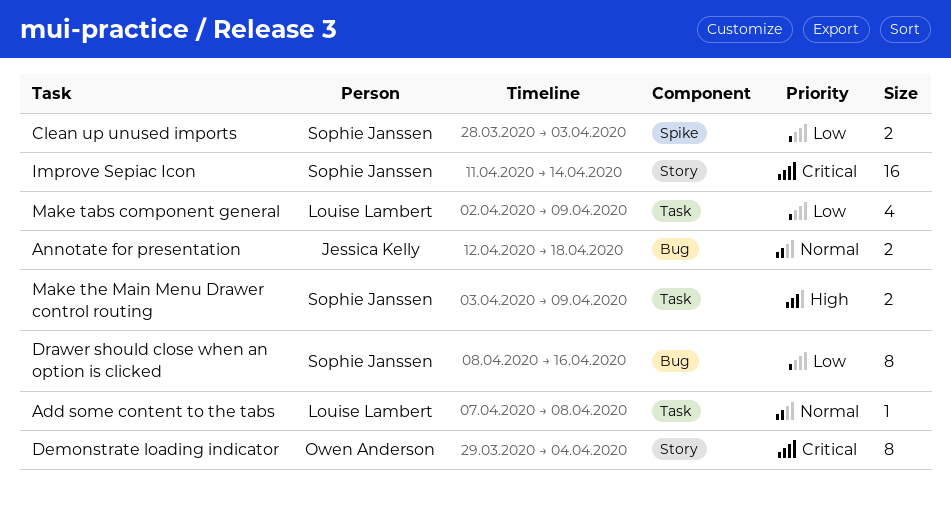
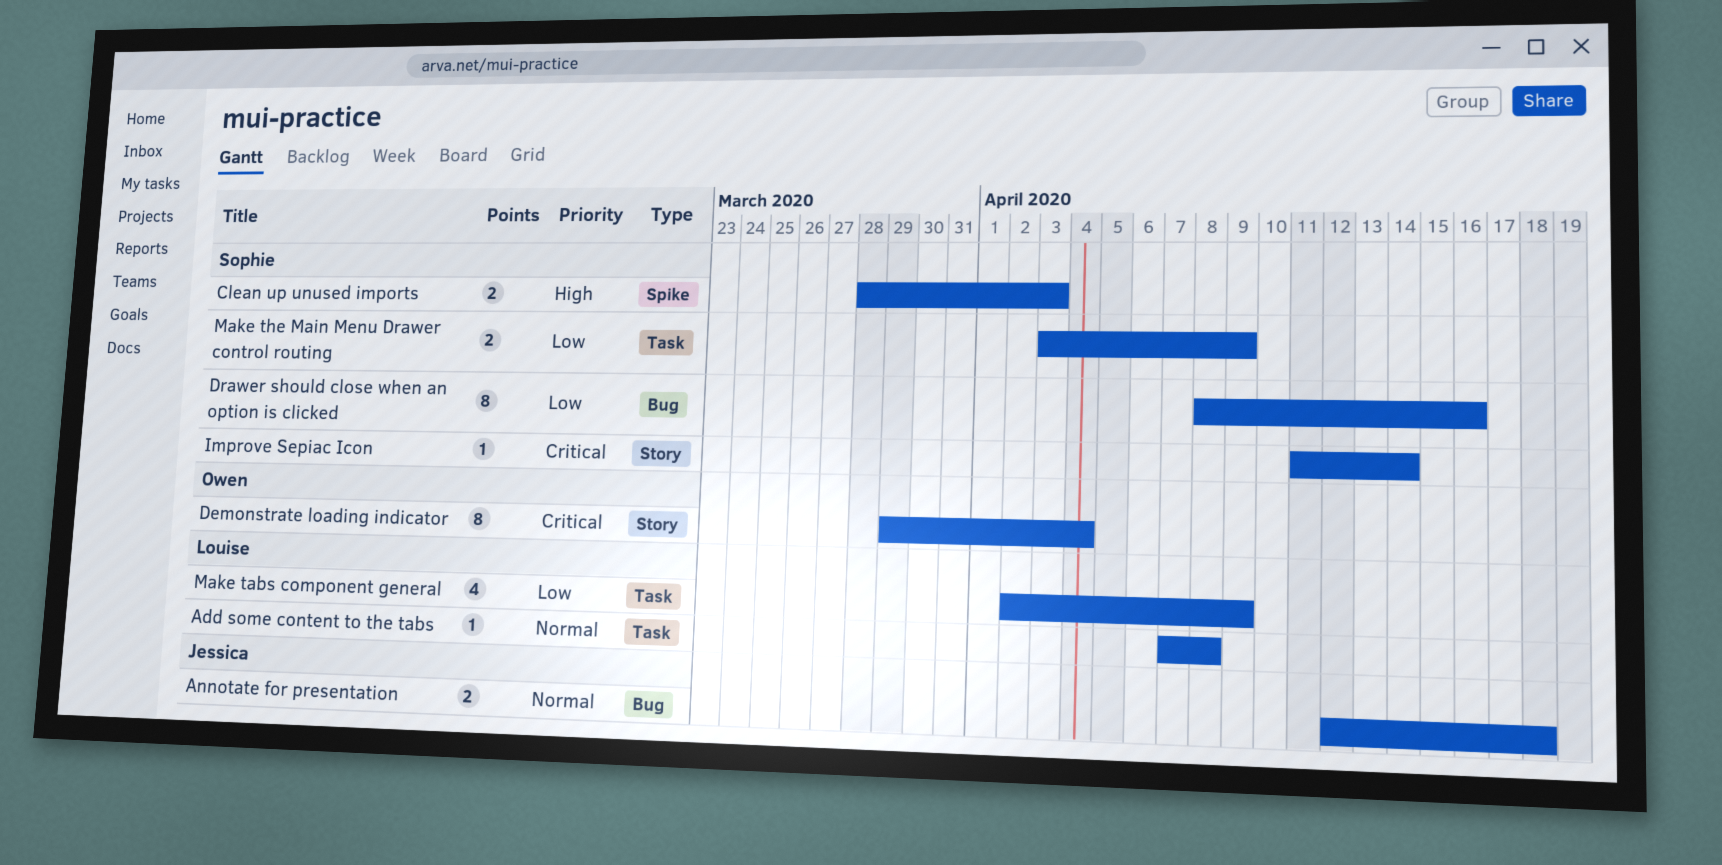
Clean up unused imports, priority: Low -> High
Improve Sepiac Icon, estimate: 16 -> 1
Make the Main Menu Drawer control routing, priority: High -> Low

